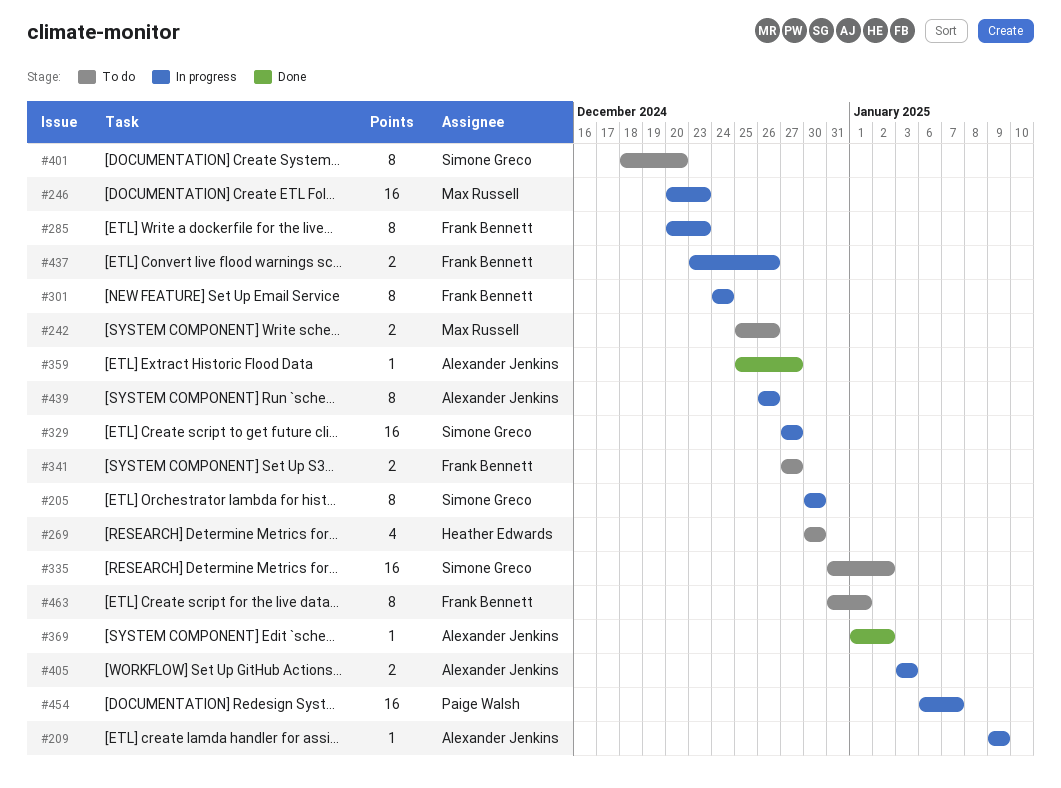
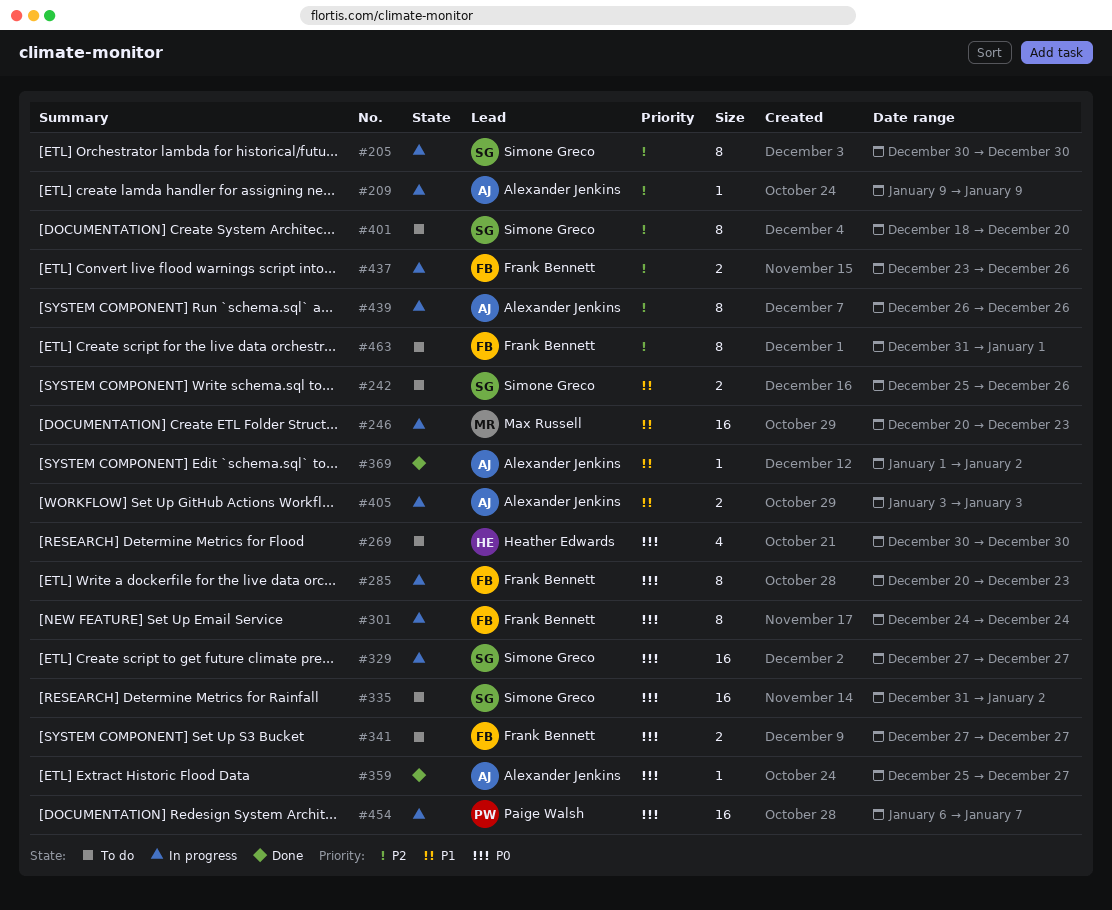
#242, owner: Max Russell -> Simone Greco

